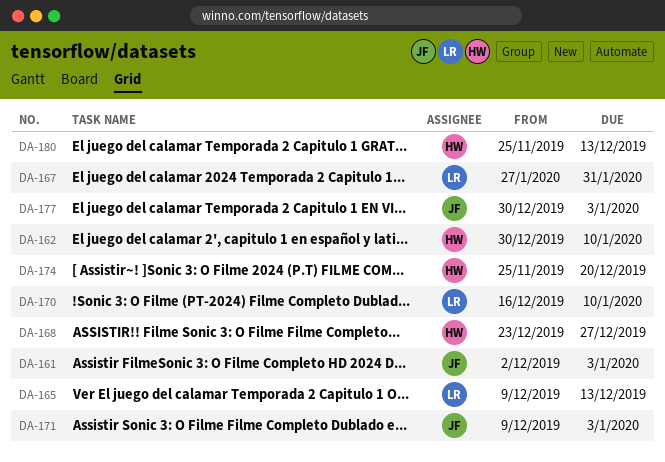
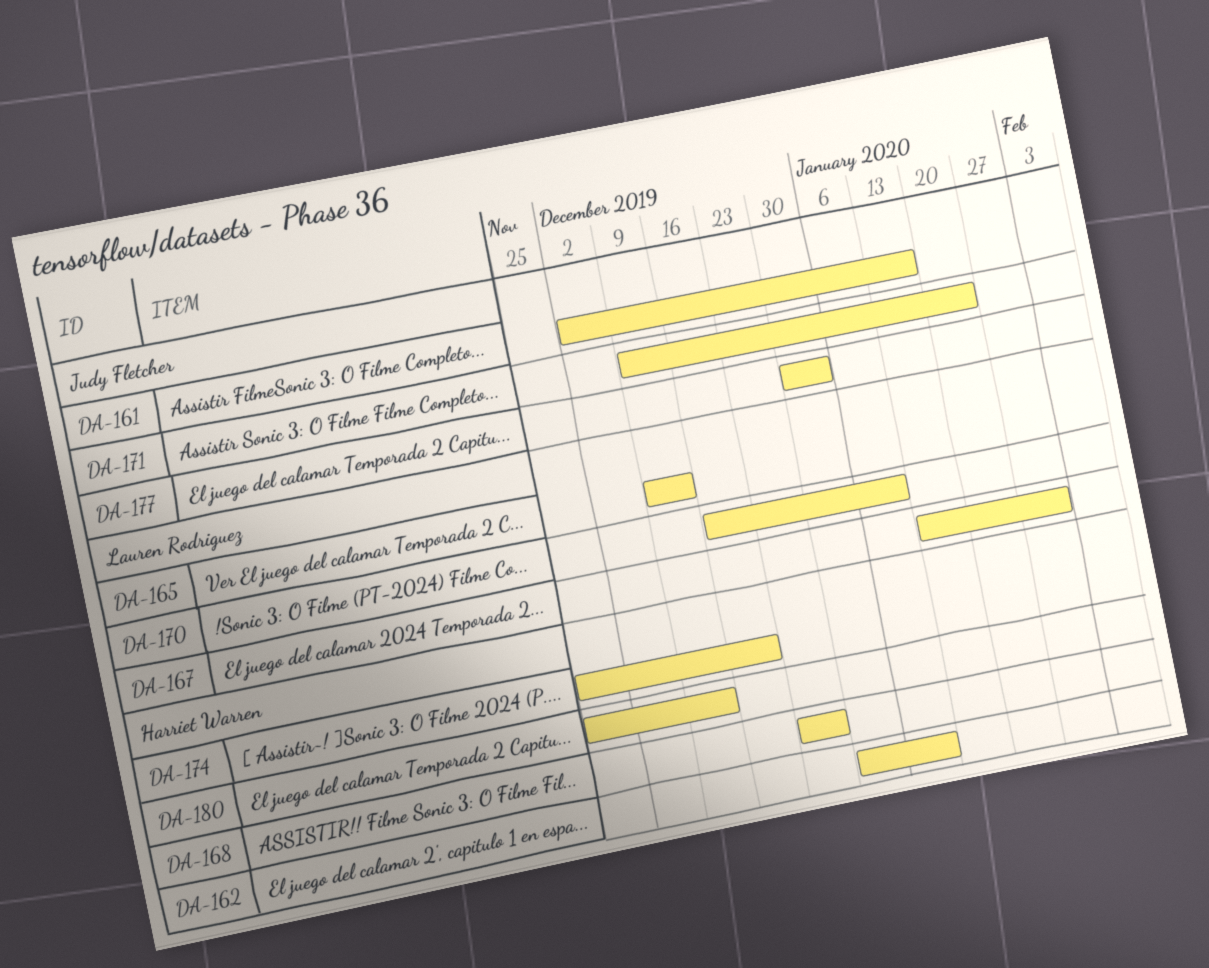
DA-161, due: Jan 3 -> Jan 17
DA-167, start: Jan 27 -> Jan 13
DA-171, due: Jan 3 -> Jan 24

